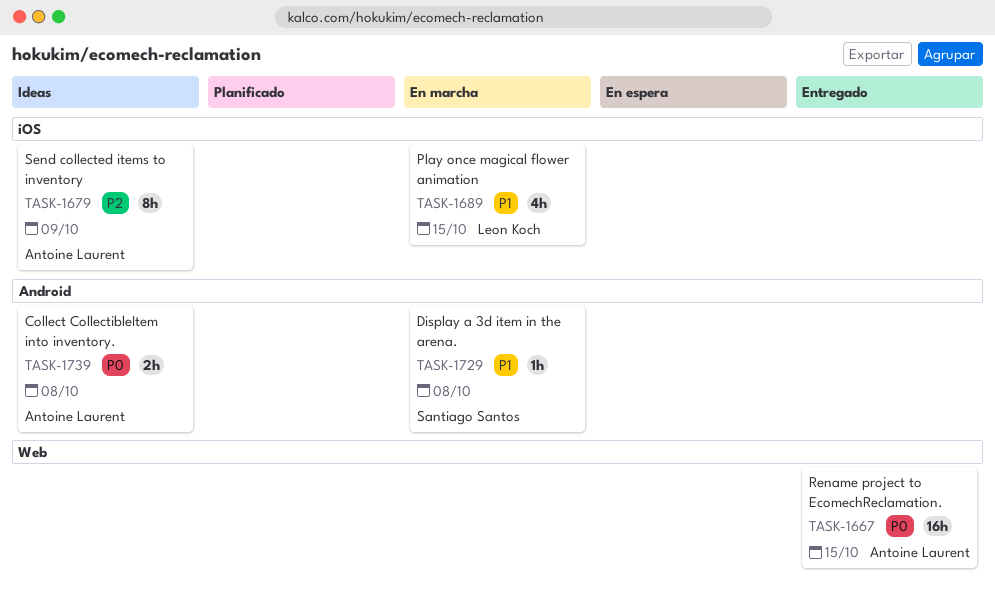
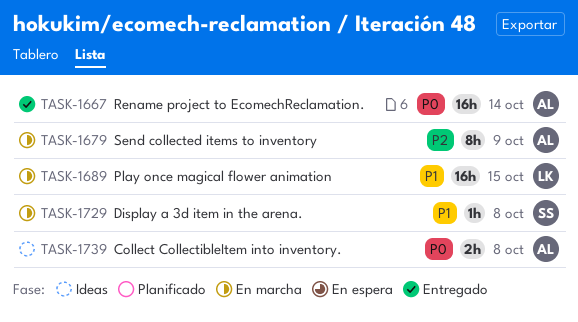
TASK-1667, due: Oct 15 -> Oct 14
TASK-1679, status: Ideas -> En marcha
TASK-1689, estimate: 4h -> 16h

